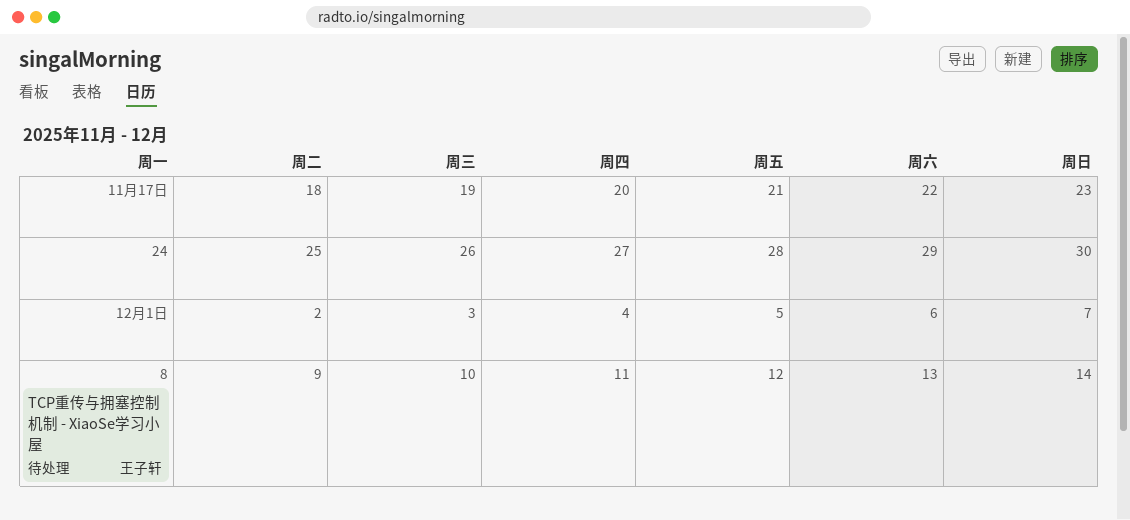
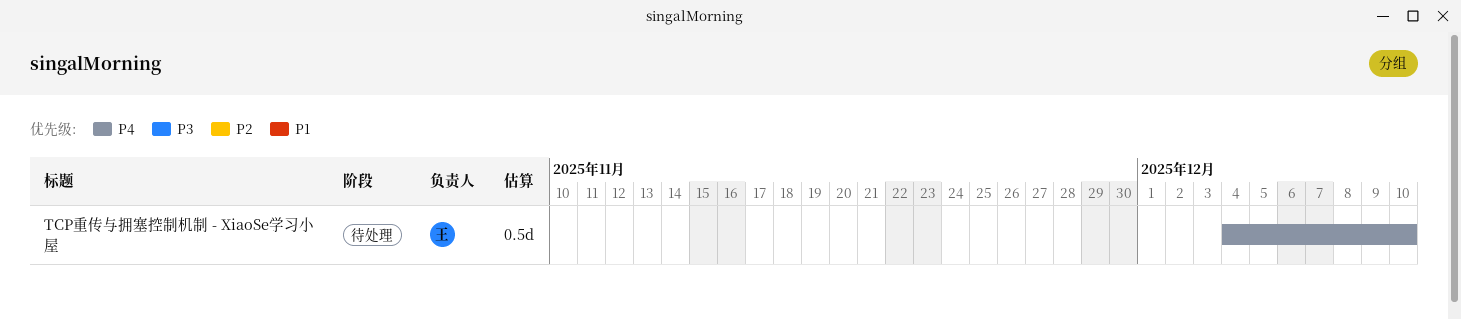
TCP重传与拥塞控制机制 - XiaoSe学习小屋, due: Dec 8 -> Dec 10

